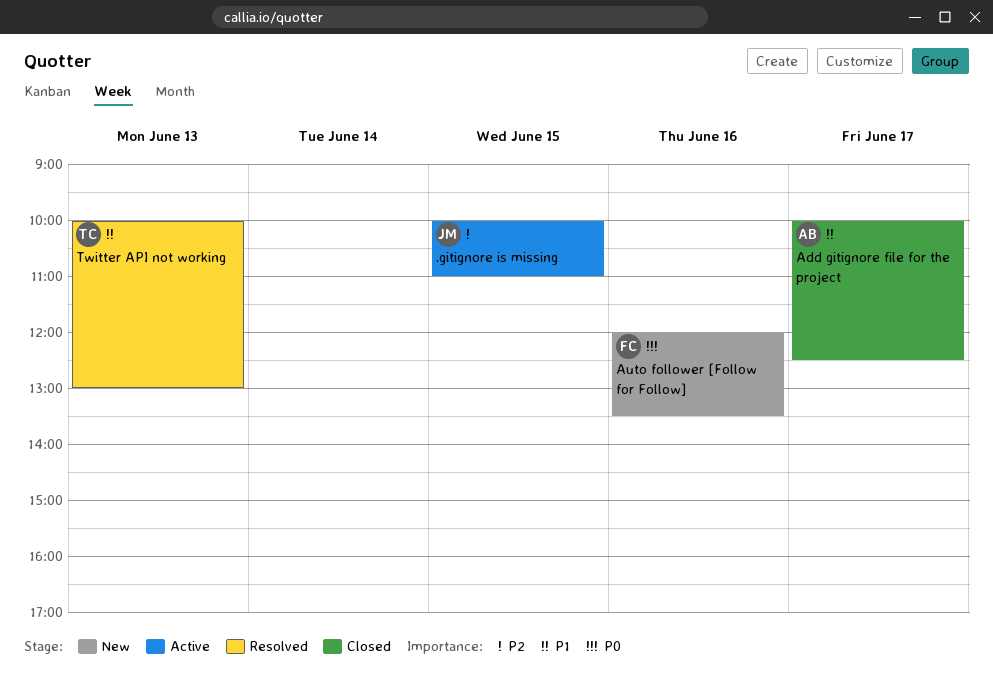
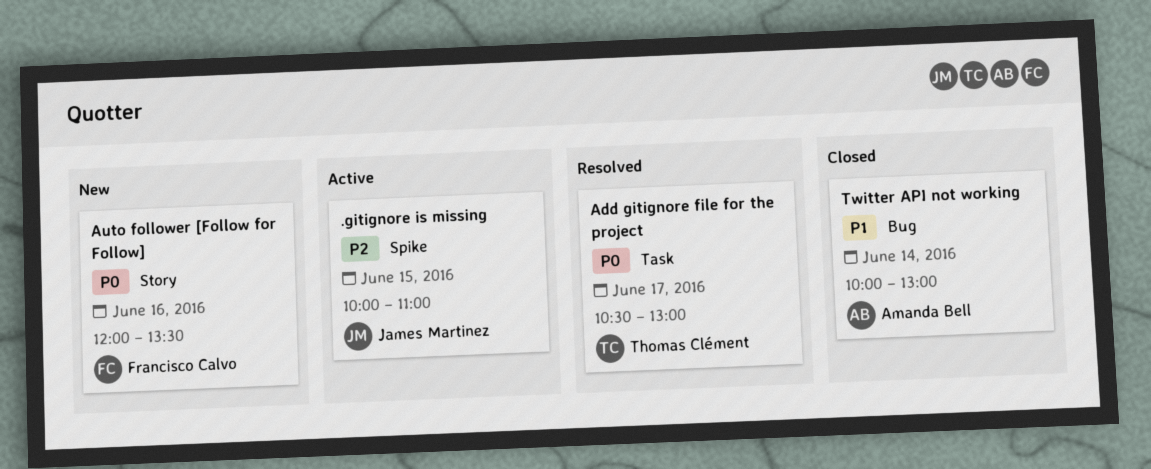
Add gitignore file for the project, status: Closed -> Resolved
Add gitignore file for the project, owner: Amanda Bell -> Thomas Clément
Add gitignore file for the project, priority: P1 -> P0
Add gitignore file for the project, begins: 10:00 -> 10:30
Add gitignore file for the project, ends: 12:30 -> 13:00
Twitter API not working, status: Resolved -> Closed
Twitter API not working, owner: Thomas Clément -> Amanda Bell
Twitter API not working, day: Jun 13 -> Jun 14

